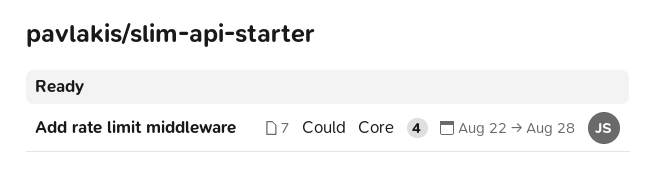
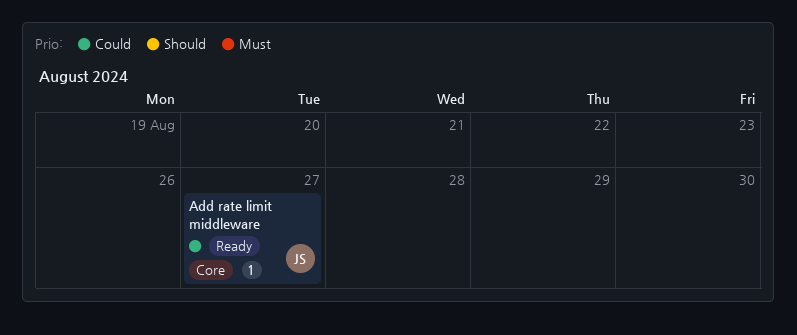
Add rate limit middleware, estimate: 4 -> 1
Add rate limit middleware, due: Aug 28 -> Aug 27

